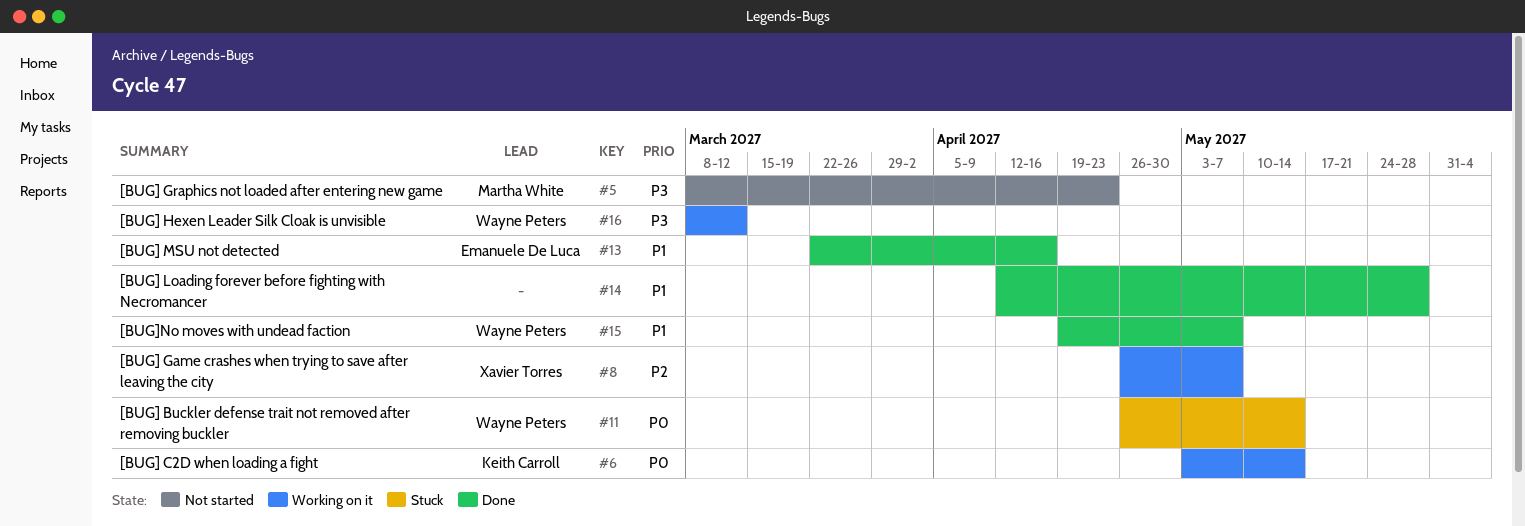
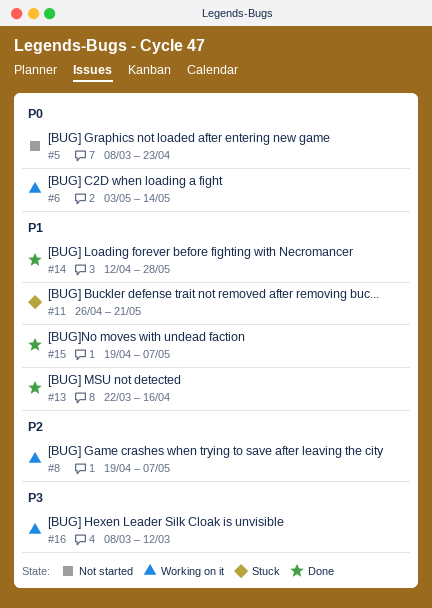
#5, priority: P3 -> P0
#8, start: Apr 26 -> Apr 19
#11, priority: P0 -> P1
#11, due: May 14 -> May 21

